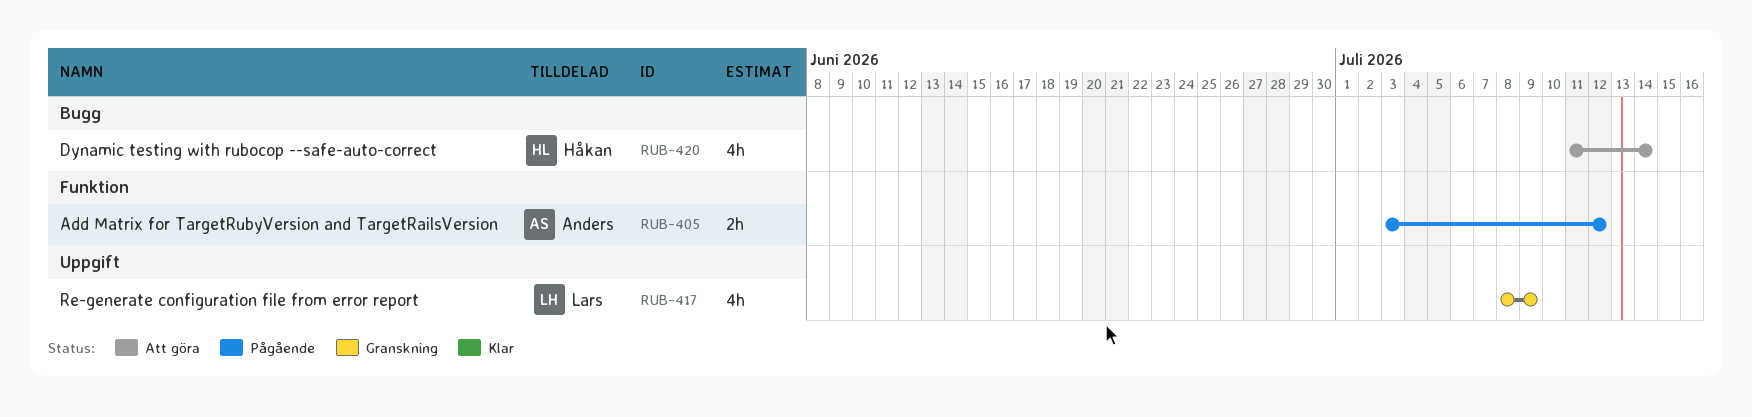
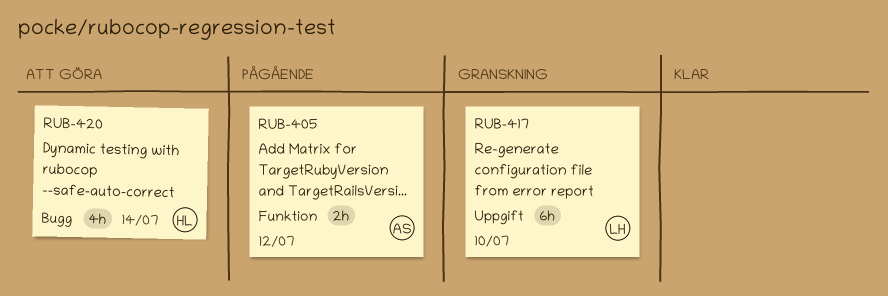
RUB-417, estimate: 4h -> 6h
RUB-417, due: Jul 9 -> Jul 10

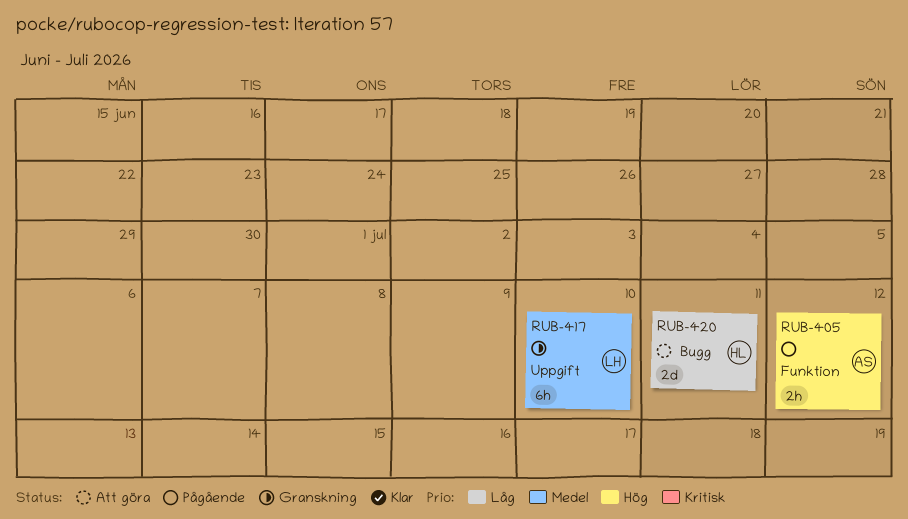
RUB-420, estimate: 4h -> 2d
RUB-420, due: Jul 14 -> Jul 11

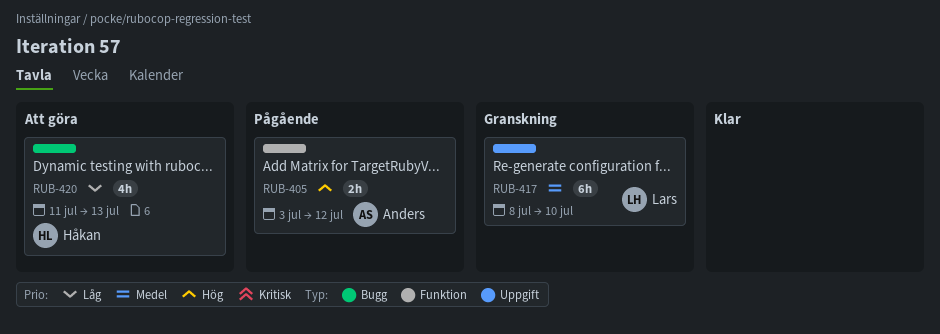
RUB-420, estimate: 2d -> 4h
RUB-420, due: Jul 11 -> Jul 13

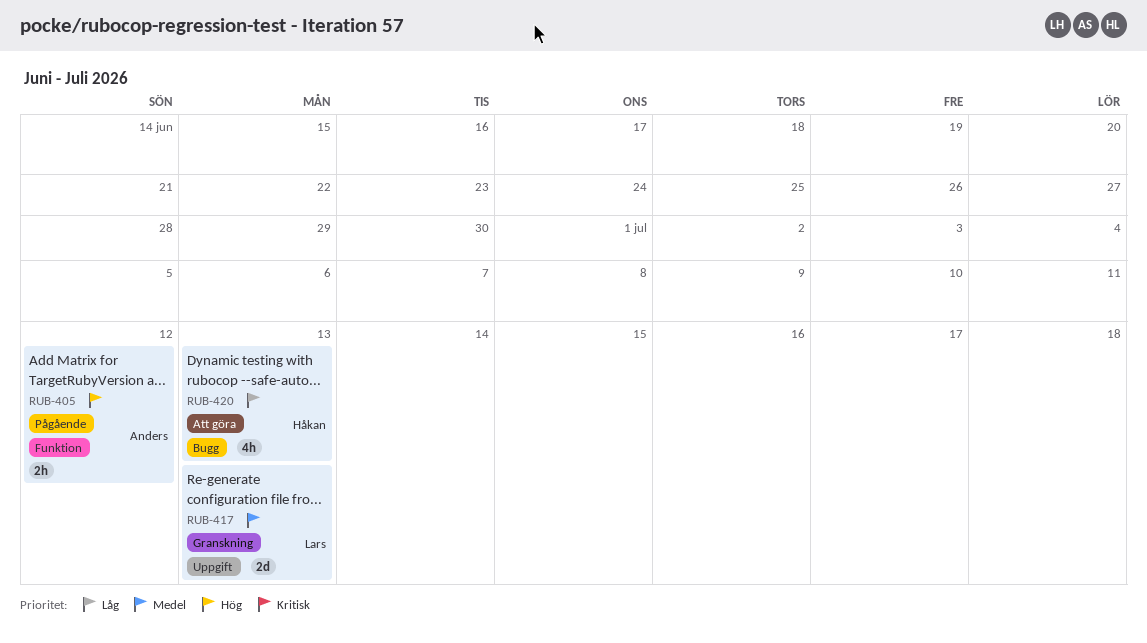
RUB-417, estimate: 6h -> 2d
RUB-417, due: Jul 10 -> Jul 13

